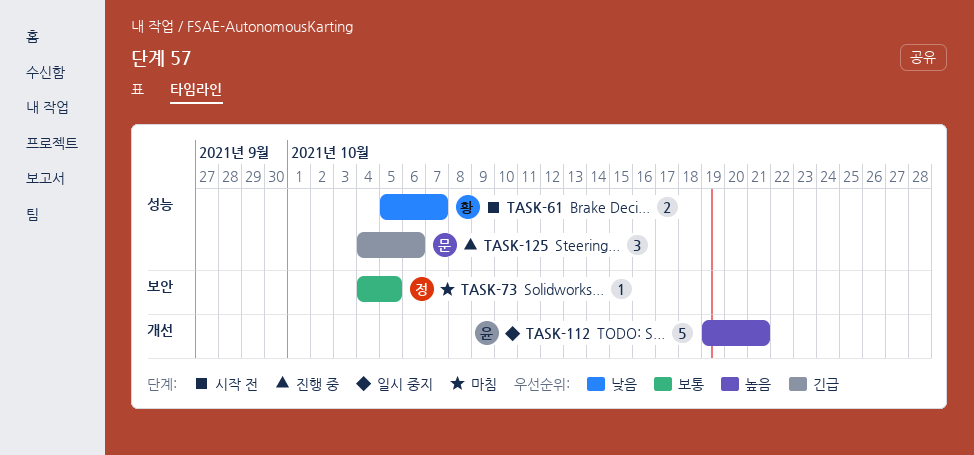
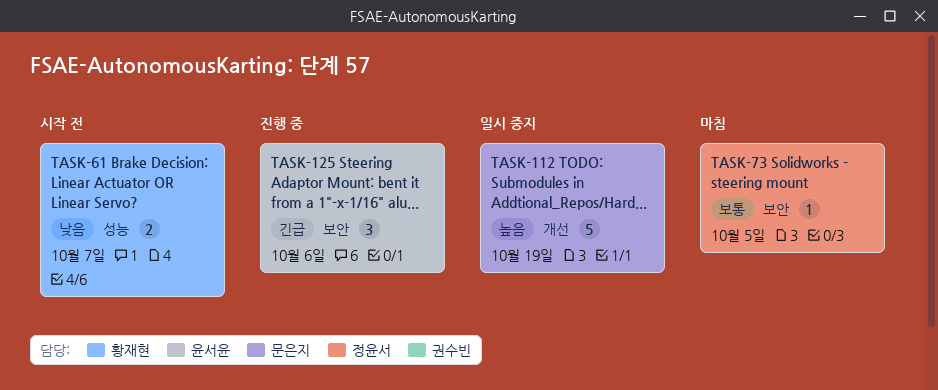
TASK-112, owner: 윤서윤 -> 문은지
TASK-112, due: Oct 21 -> Oct 19
TASK-125, owner: 문은지 -> 윤서윤
TASK-125, label: 성능 -> 보안

